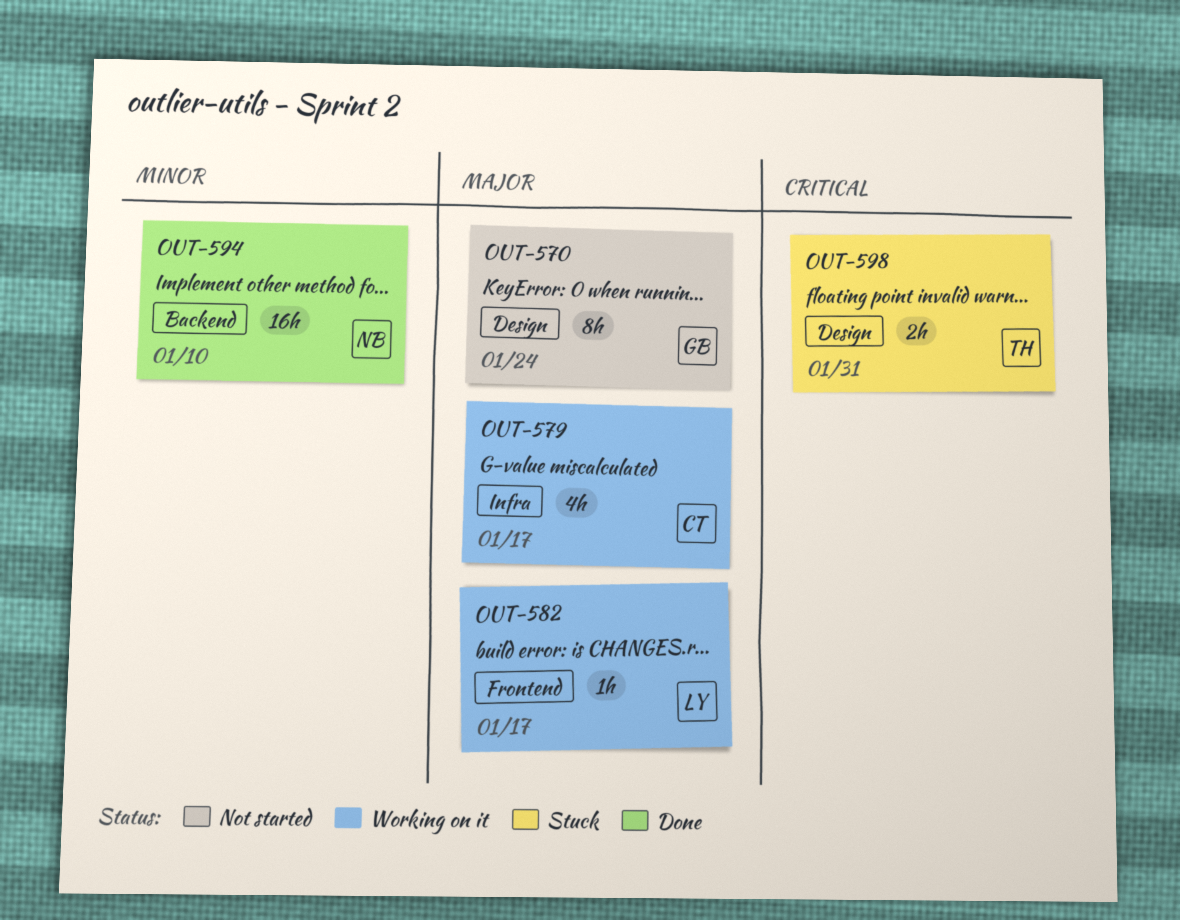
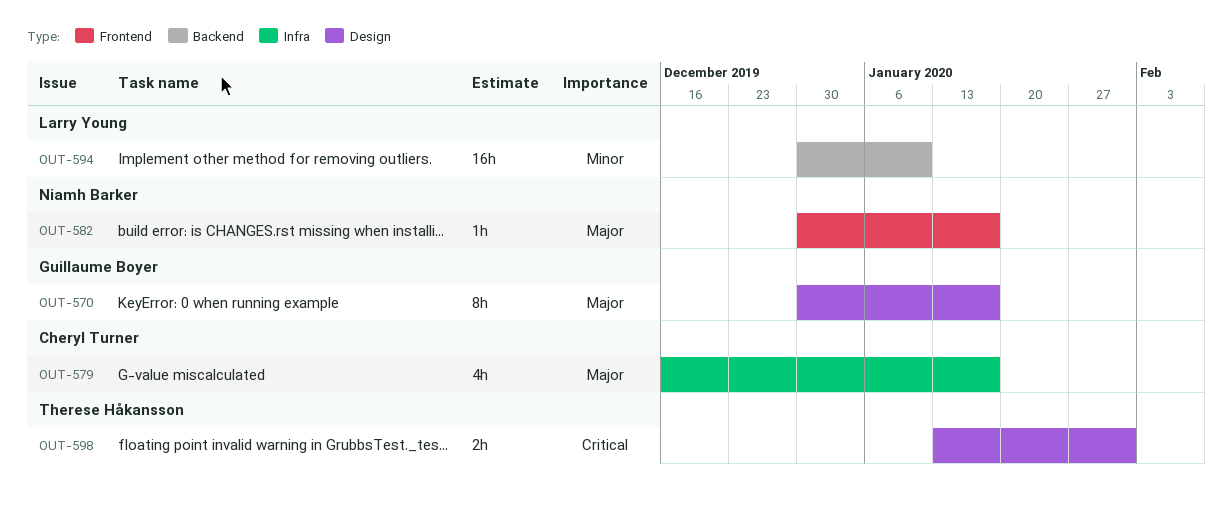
OUT-570, due: Jan 24 -> Jan 17
OUT-582, owner: Larry Young -> Niamh Barker
OUT-594, owner: Niamh Barker -> Larry Young

